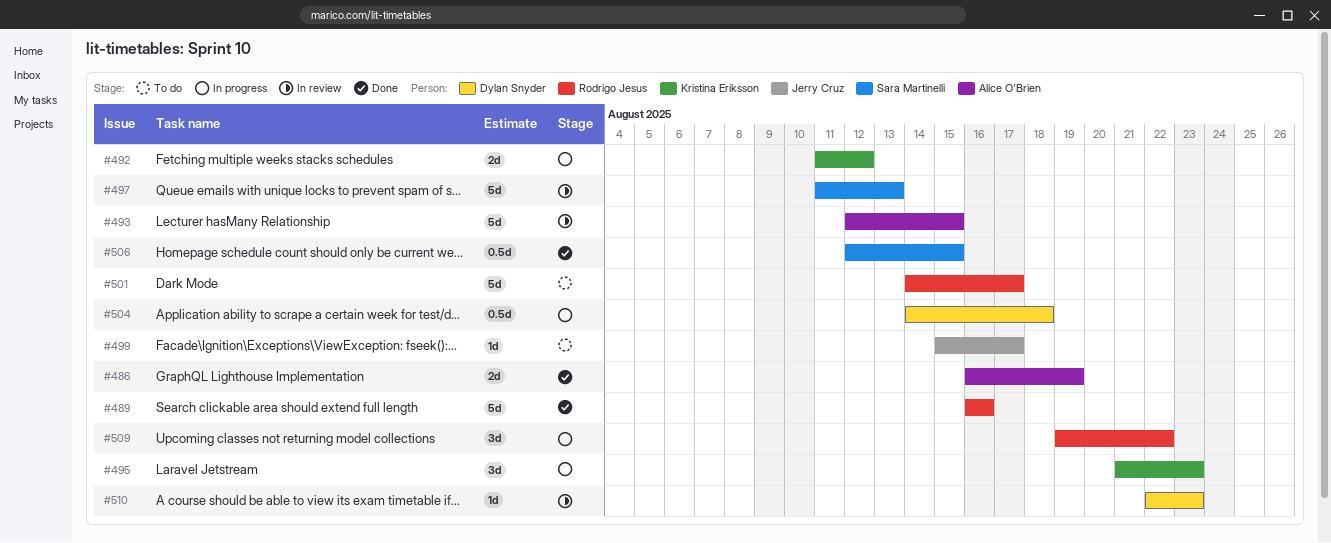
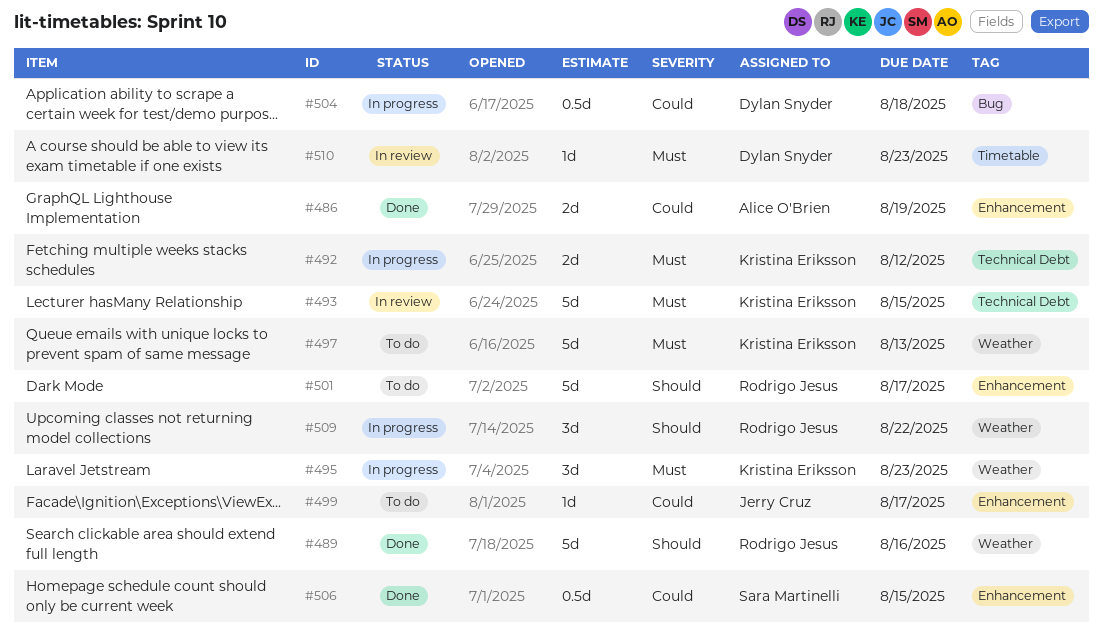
#493, owner: Alice O'Brien -> Kristina Eriksson
#497, status: In review -> To do
#497, owner: Sara Martinelli -> Kristina Eriksson

